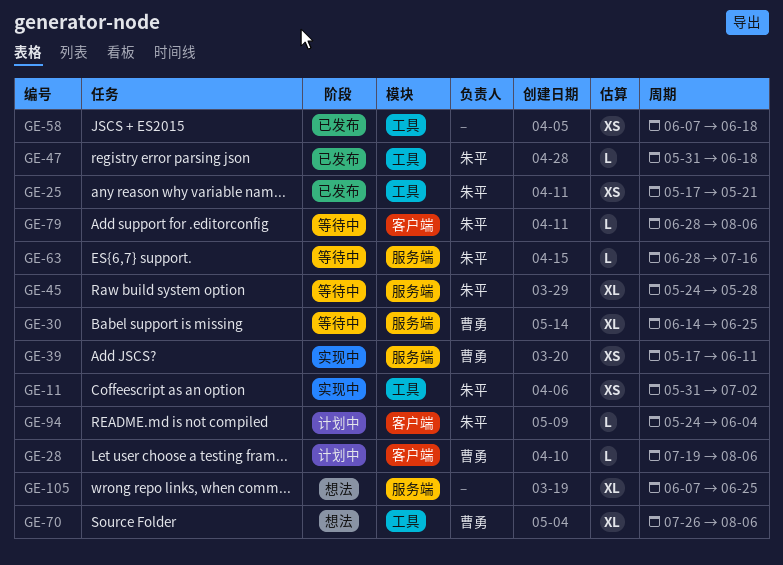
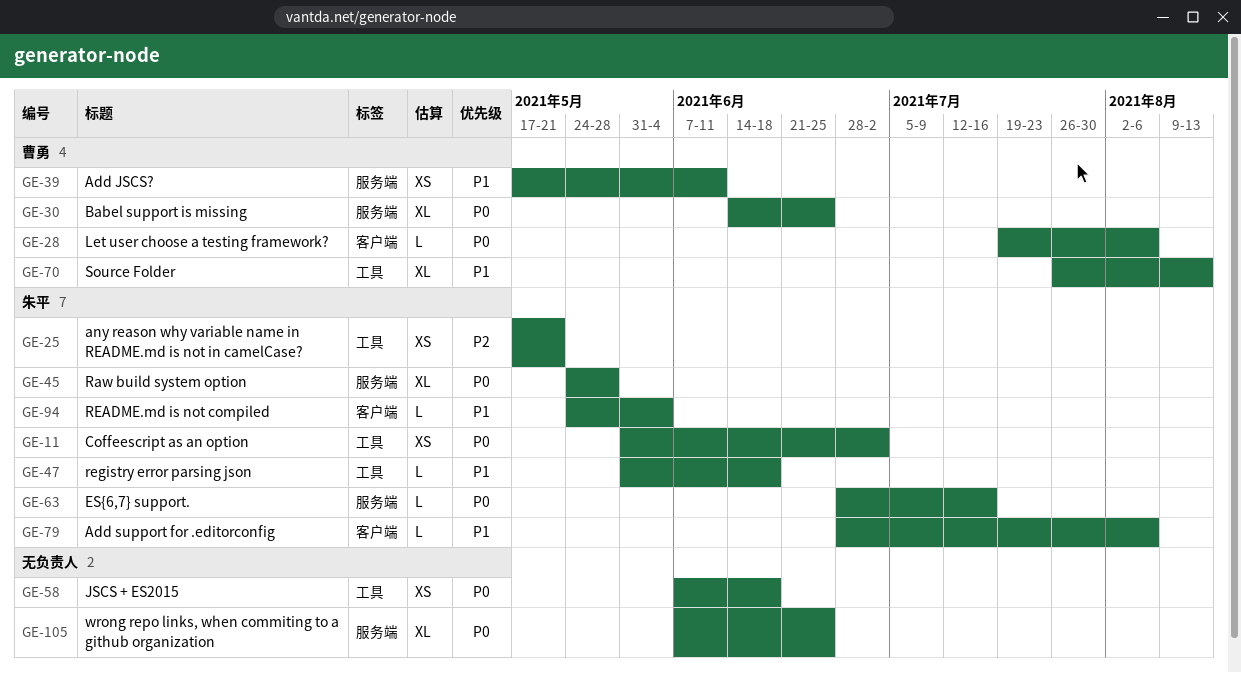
GE-70, due: Aug 6 -> Aug 13

